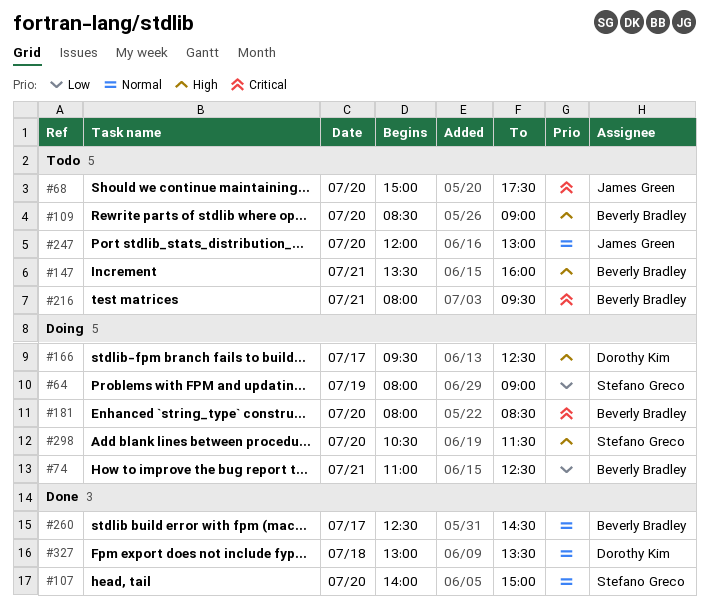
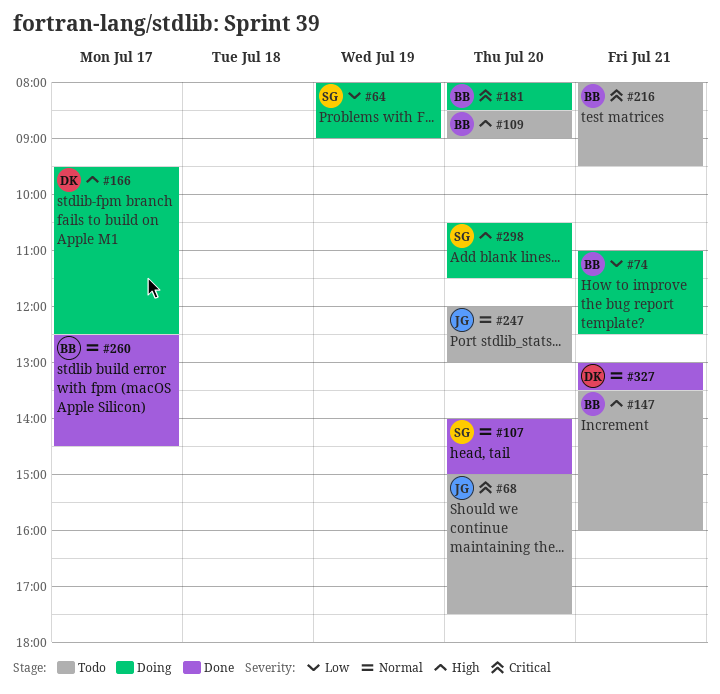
#327, day: Jul 18 -> Jul 21

